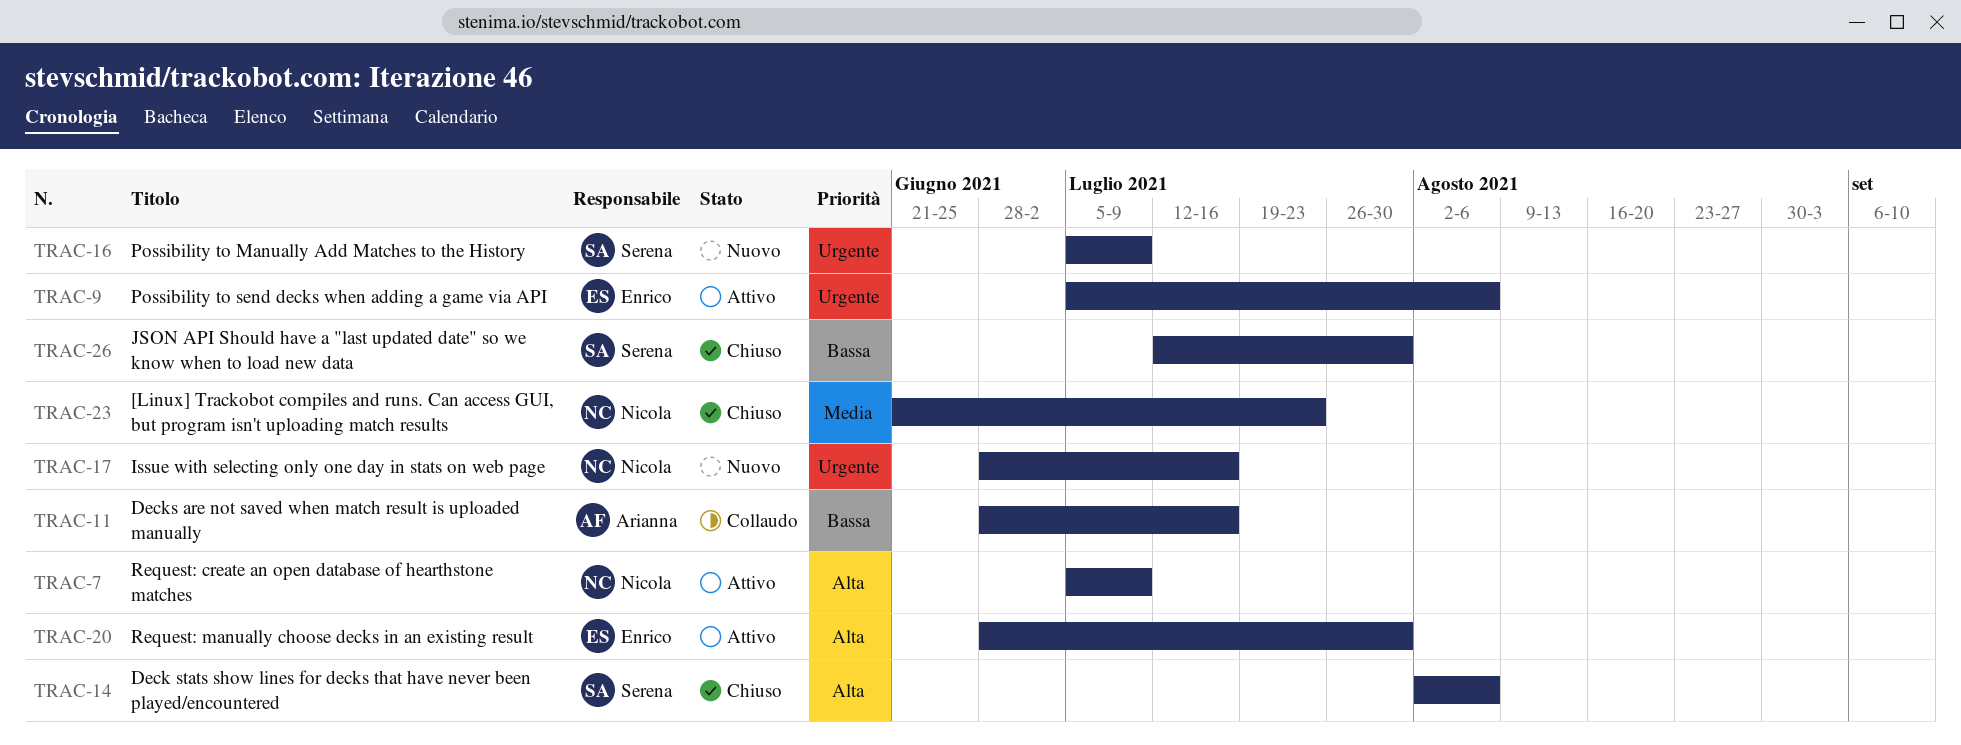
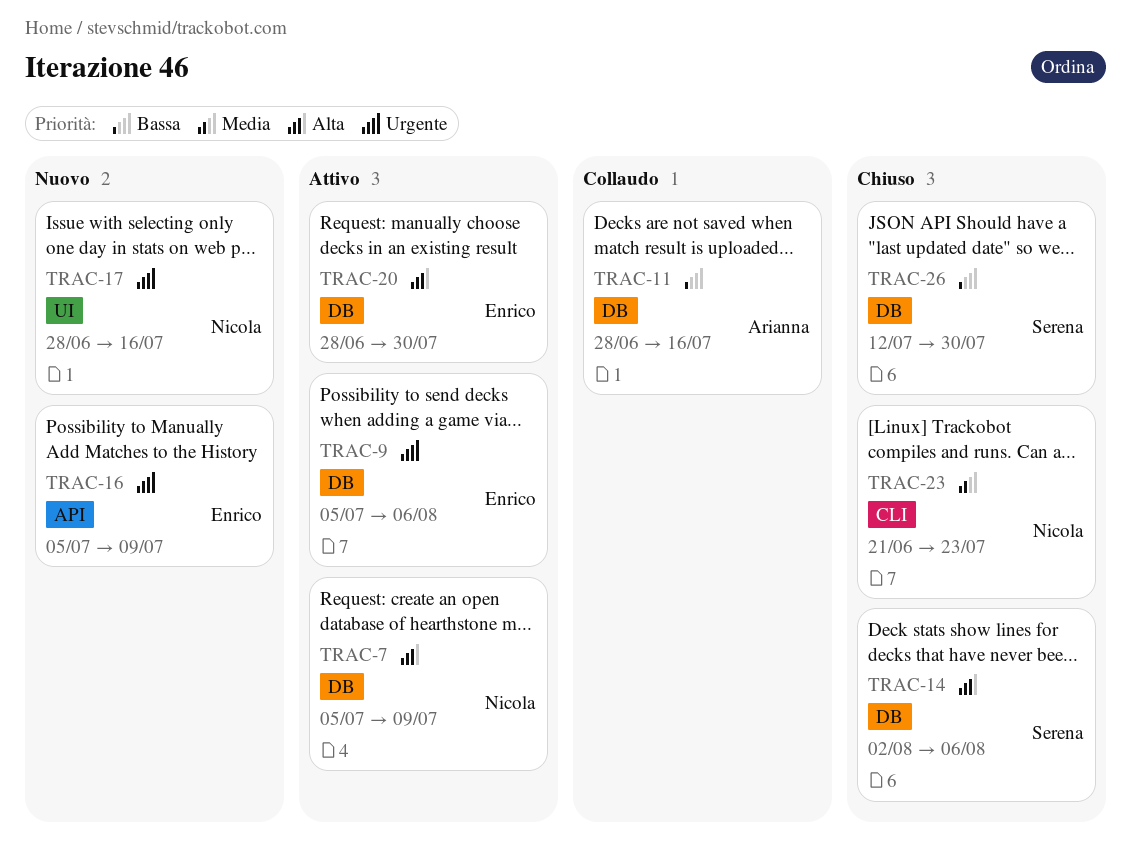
TRAC-16, owner: Serena -> Enrico

